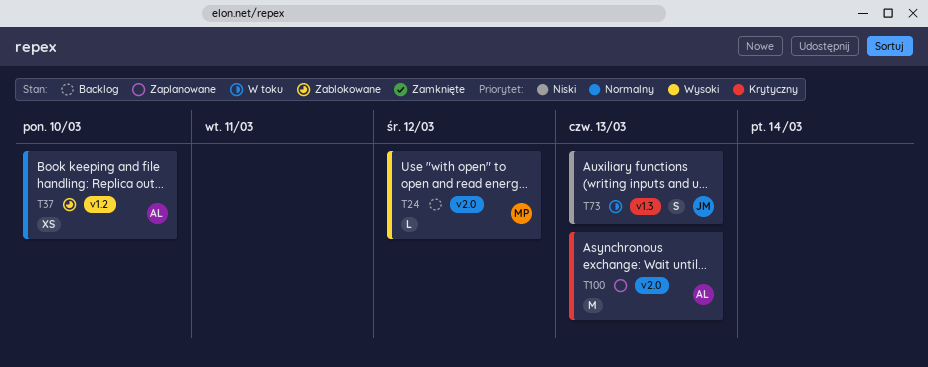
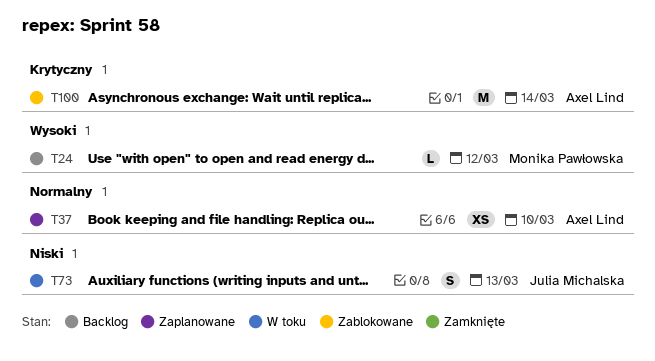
T37, status: Zablokowane -> Zaplanowane
T100, status: Zaplanowane -> Zablokowane
T100, due: Mar 13 -> Mar 14

